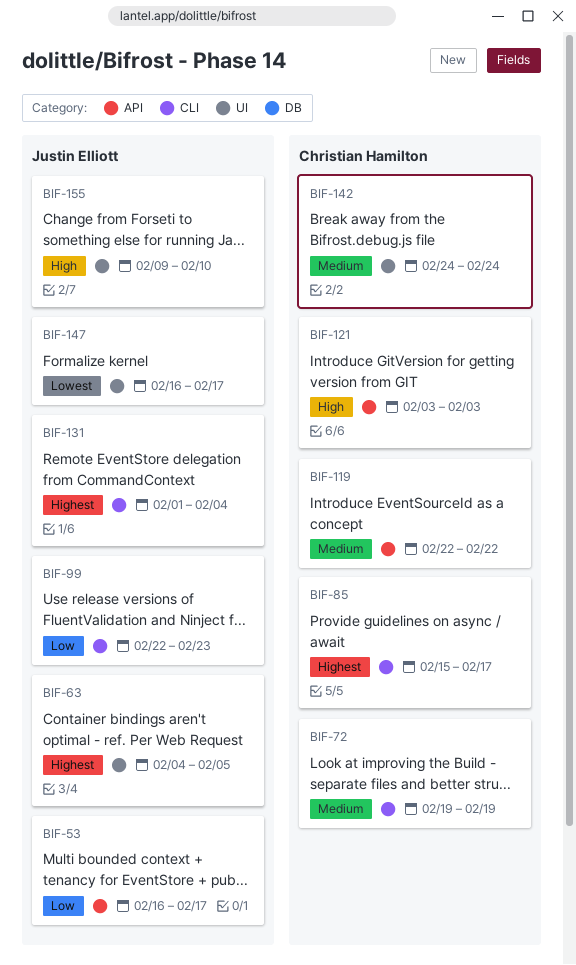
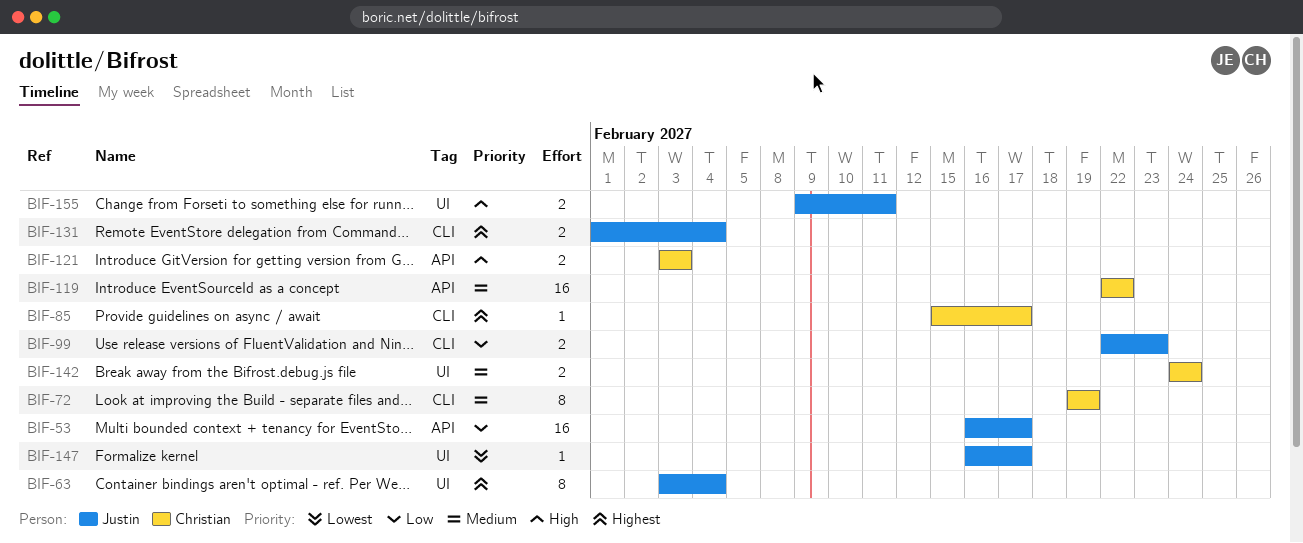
BIF-63, start: Feb 4 -> Feb 3
BIF-63, due: Feb 5 -> Feb 4
BIF-155, due: Feb 10 -> Feb 11

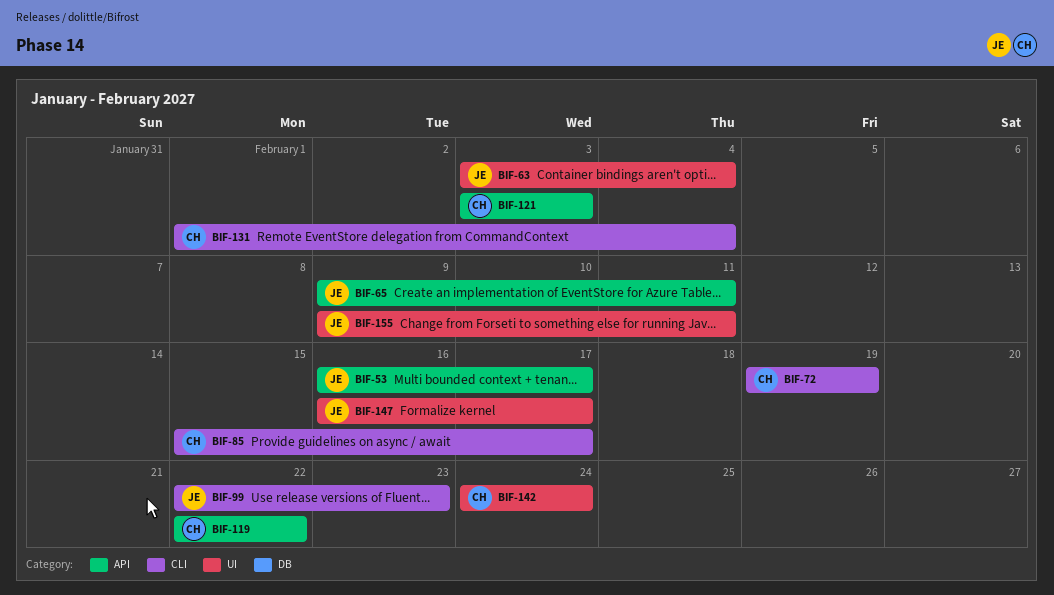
BIF-65: none -> present
BIF-131, owner: Justin -> Christian

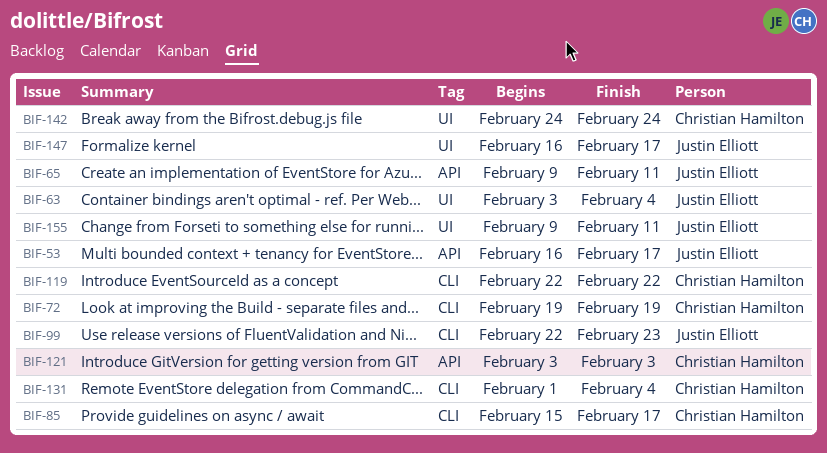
BIF-119, label: API -> CLI

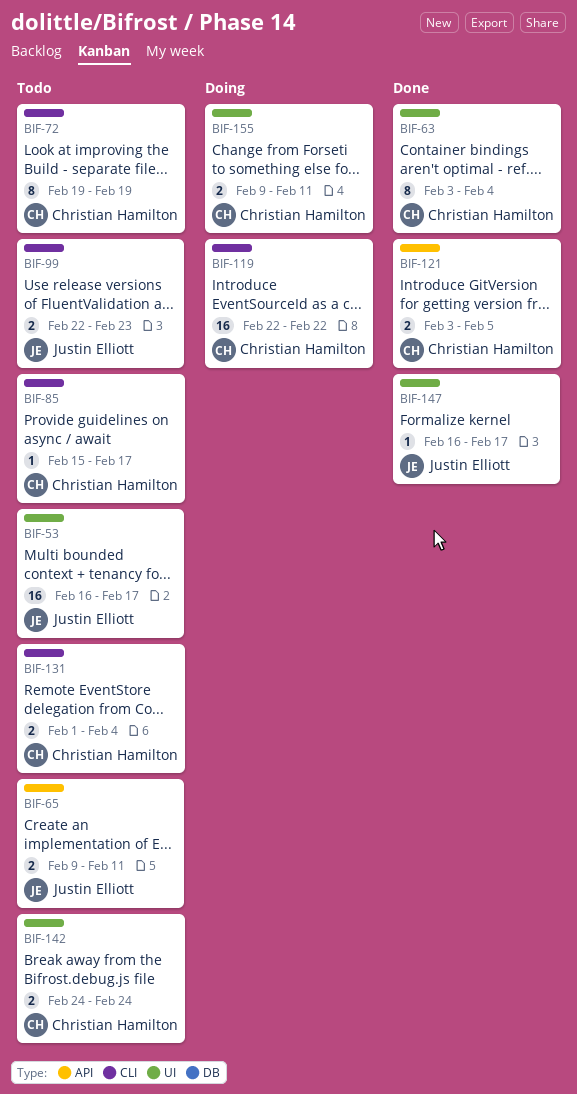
BIF-53, label: API -> UI
BIF-63, owner: Justin Elliott -> Christian Hamilton
BIF-121, due: Feb 3 -> Feb 5
BIF-155, owner: Justin Elliott -> Christian Hamilton

